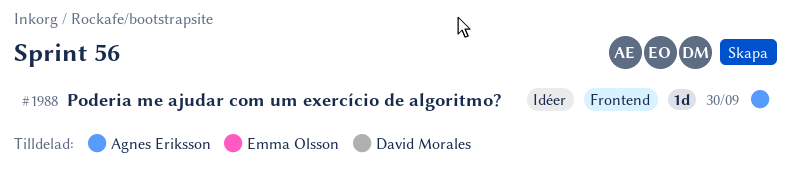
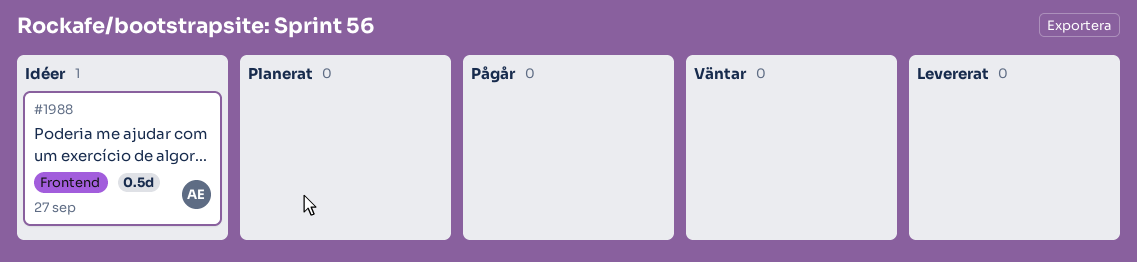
#1988, estimate: 1d -> 0.5d
#1988, due: Sep 30 -> Sep 27

